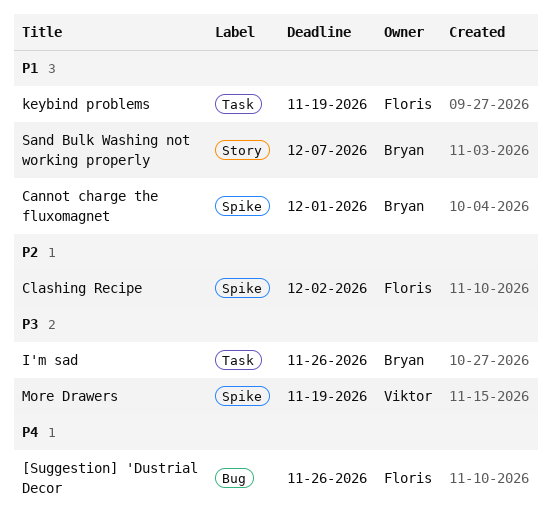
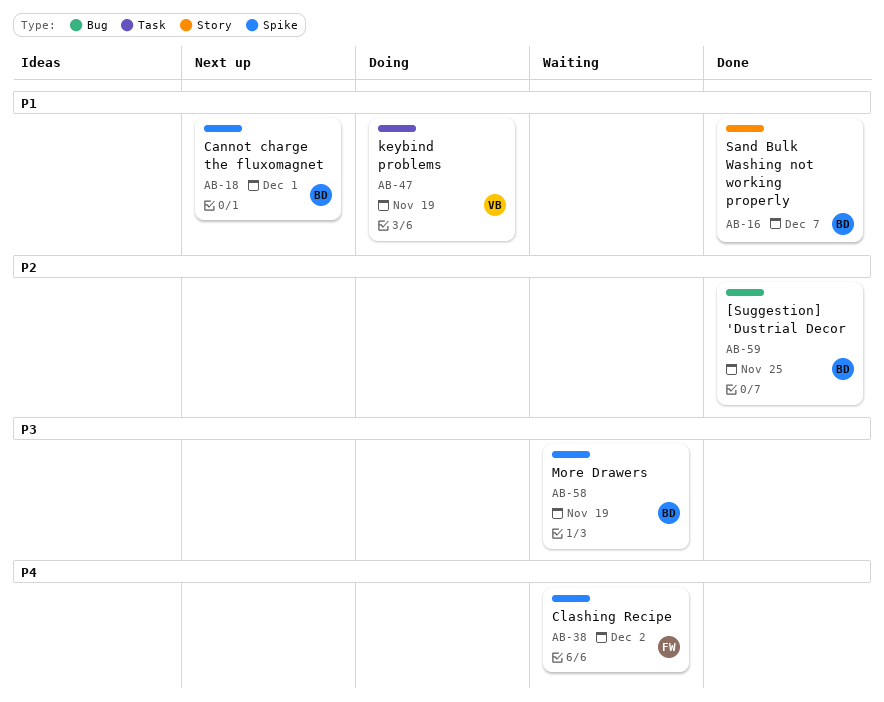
[Suggestion] 'Dustrial Decor, owner: Floris -> Bryan
[Suggestion] 'Dustrial Decor, priority: P4 -> P2
[Suggestion] 'Dustrial Decor, due: Nov 26 -> Nov 25
Clashing Recipe, priority: P2 -> P4
I'm sad: present -> none
keybind problems, owner: Floris -> Viktor
More Drawers, owner: Viktor -> Bryan

